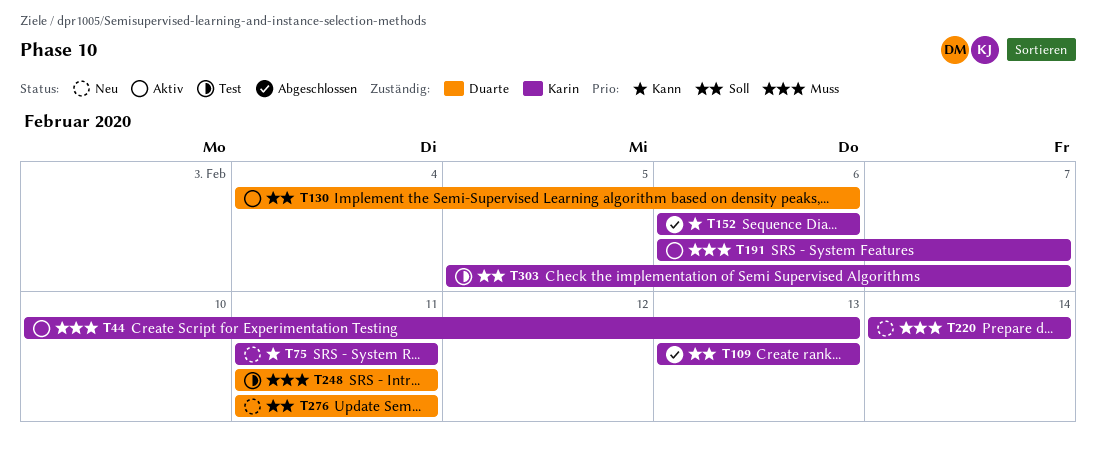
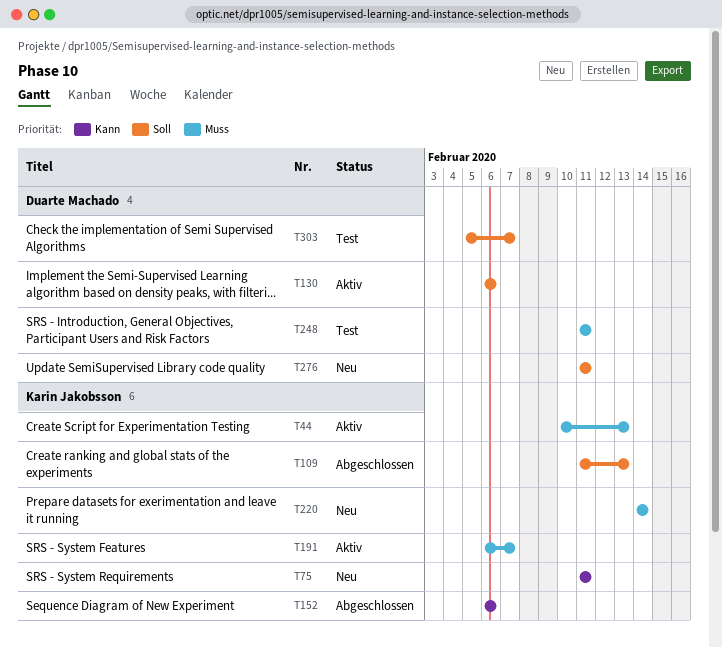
T109, start: Feb 13 -> Feb 11
T130, start: Feb 4 -> Feb 6
T303, owner: Karin Jakobsson -> Duarte Machado

